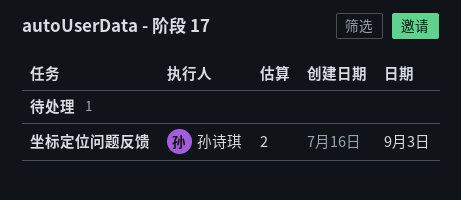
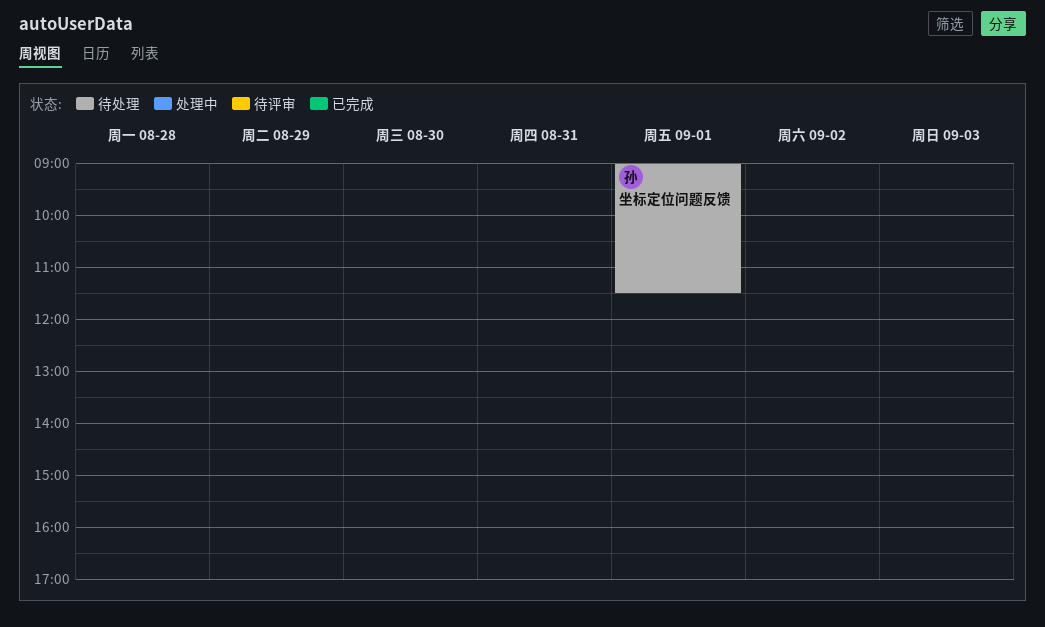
坐标定位问题反馈, day: Sep 3 -> Sep 1

